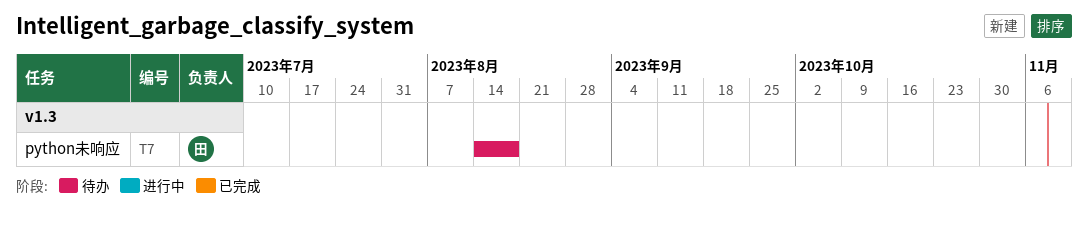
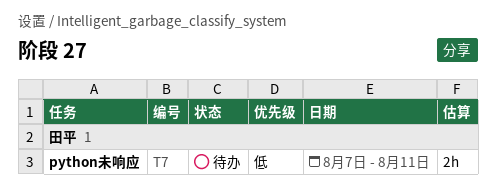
T7, start: Aug 14 -> Aug 7
T7, due: Aug 18 -> Aug 11

